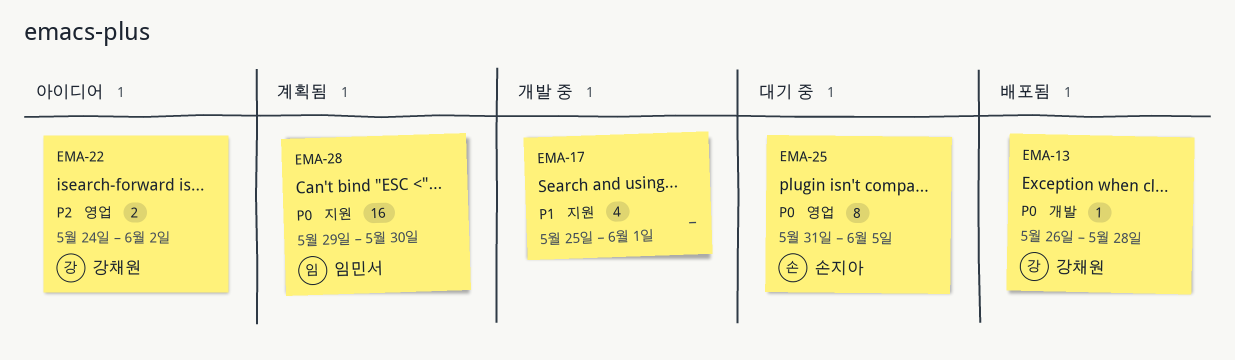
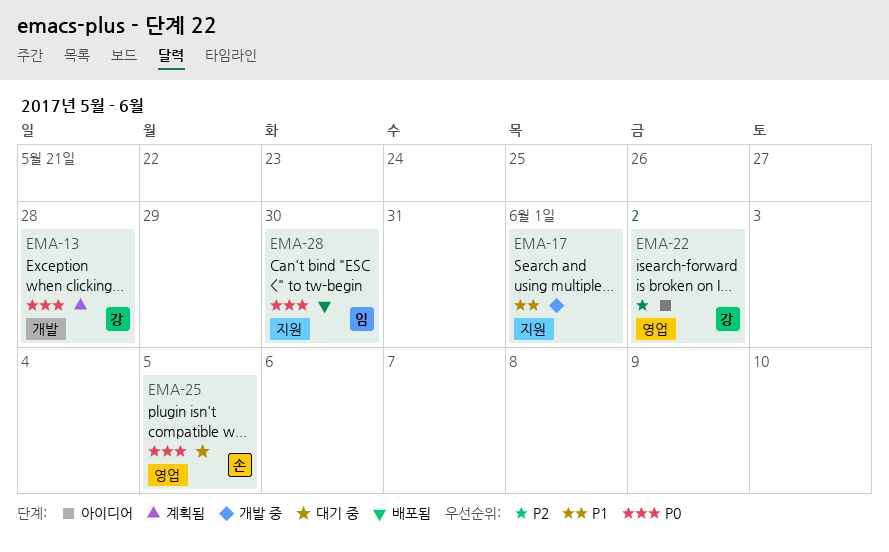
EMA-13, status: 배포됨 -> 계획됨
EMA-28, status: 계획됨 -> 배포됨

